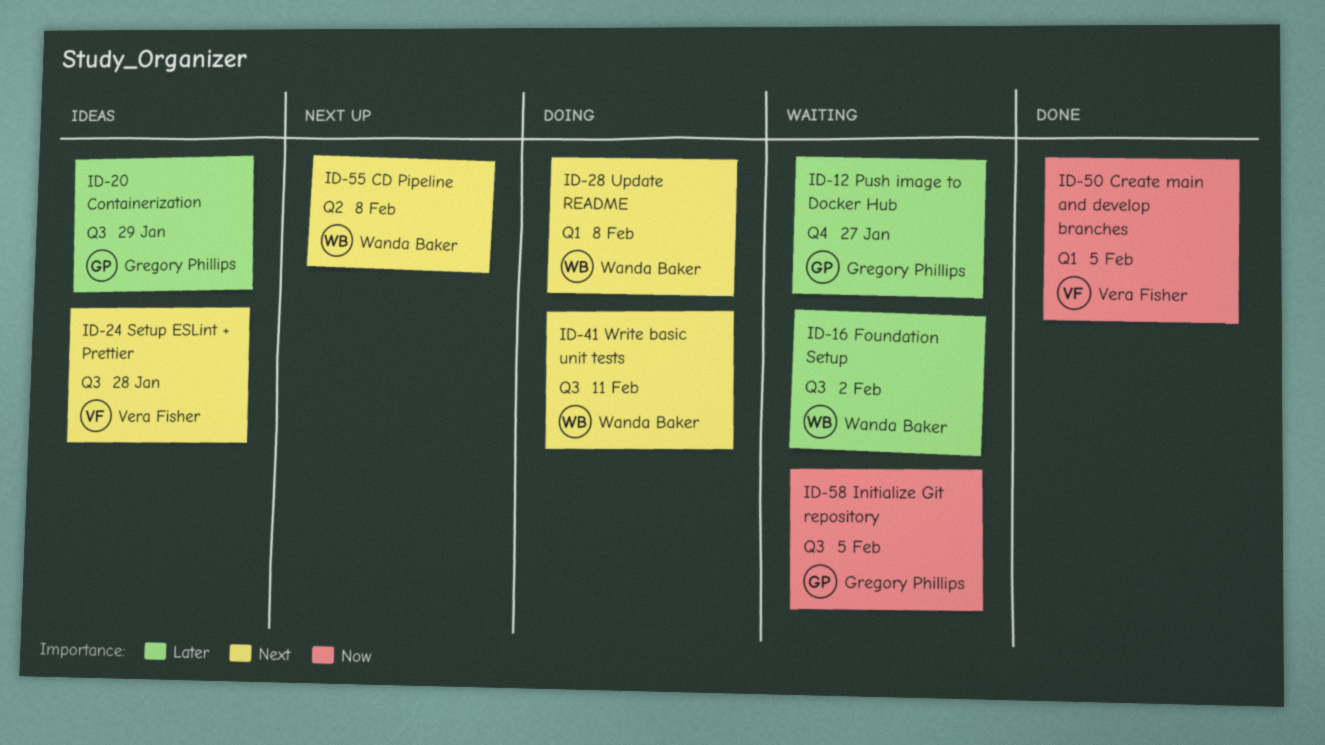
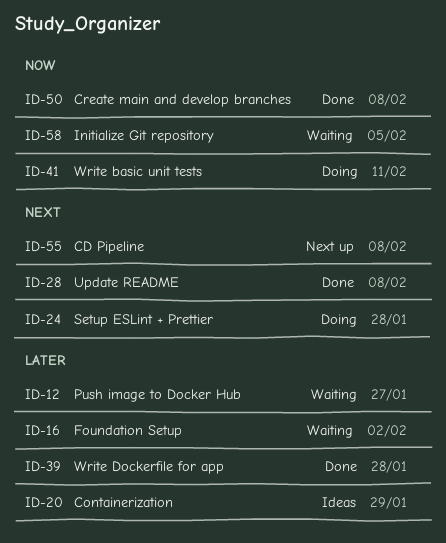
ID-24, status: Ideas -> Doing
ID-28, status: Doing -> Done
ID-39: none -> present
ID-41, priority: Next -> Now
ID-50, due: Feb 5 -> Feb 8

